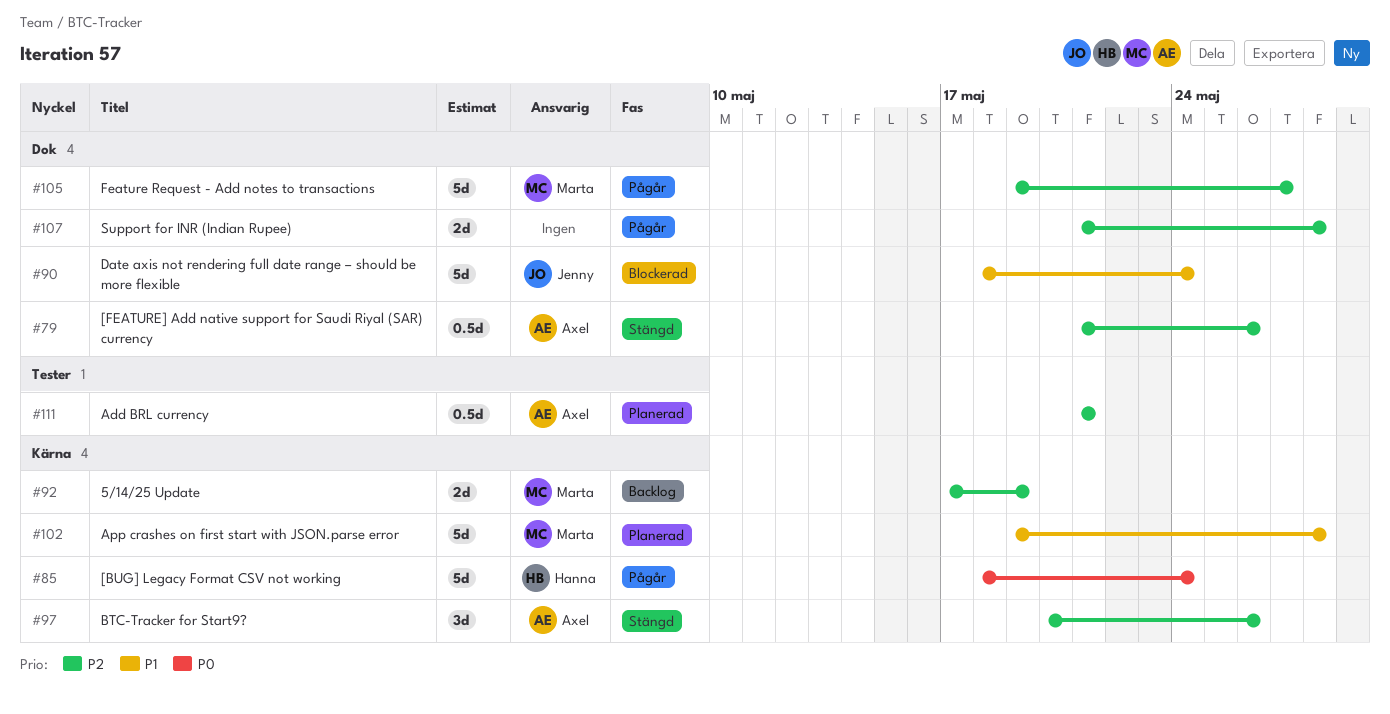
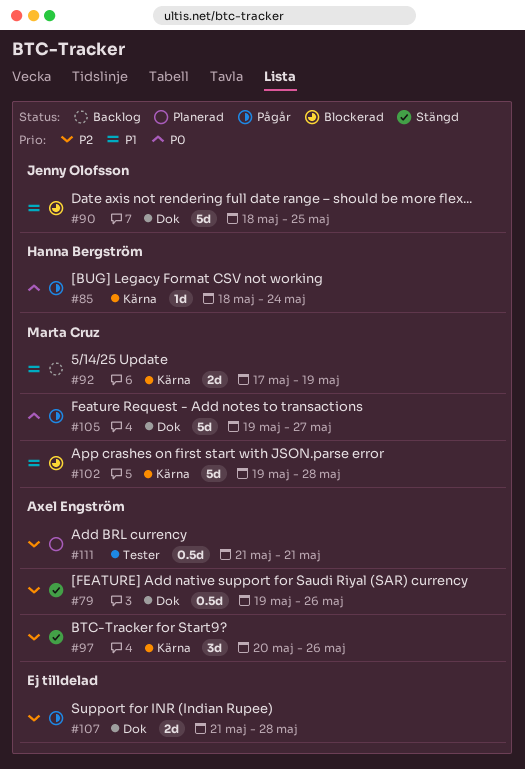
#79, start: May 21 -> May 19
#85, estimate: 5d -> 1d
#90, due: May 24 -> May 25
#92, priority: P2 -> P1
#102, status: Planerad -> Blockerad
#105, priority: P2 -> P0

